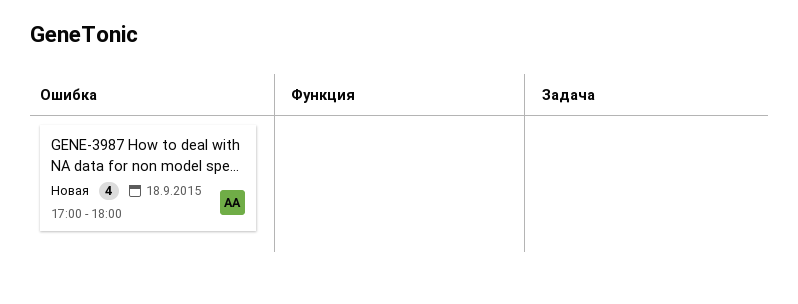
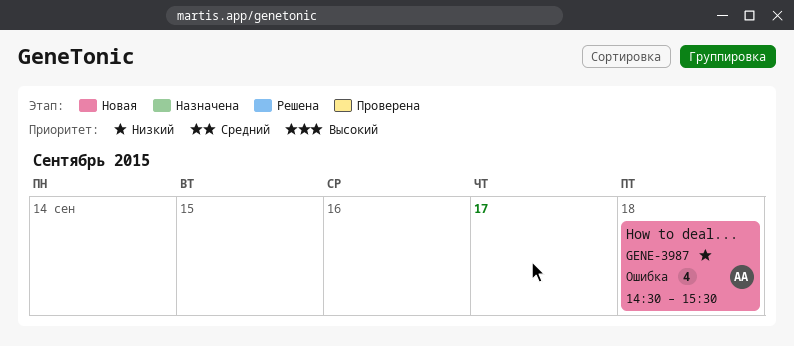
GENE-3987, begins: 17:00 -> 14:30
GENE-3987, ends: 18:00 -> 15:30

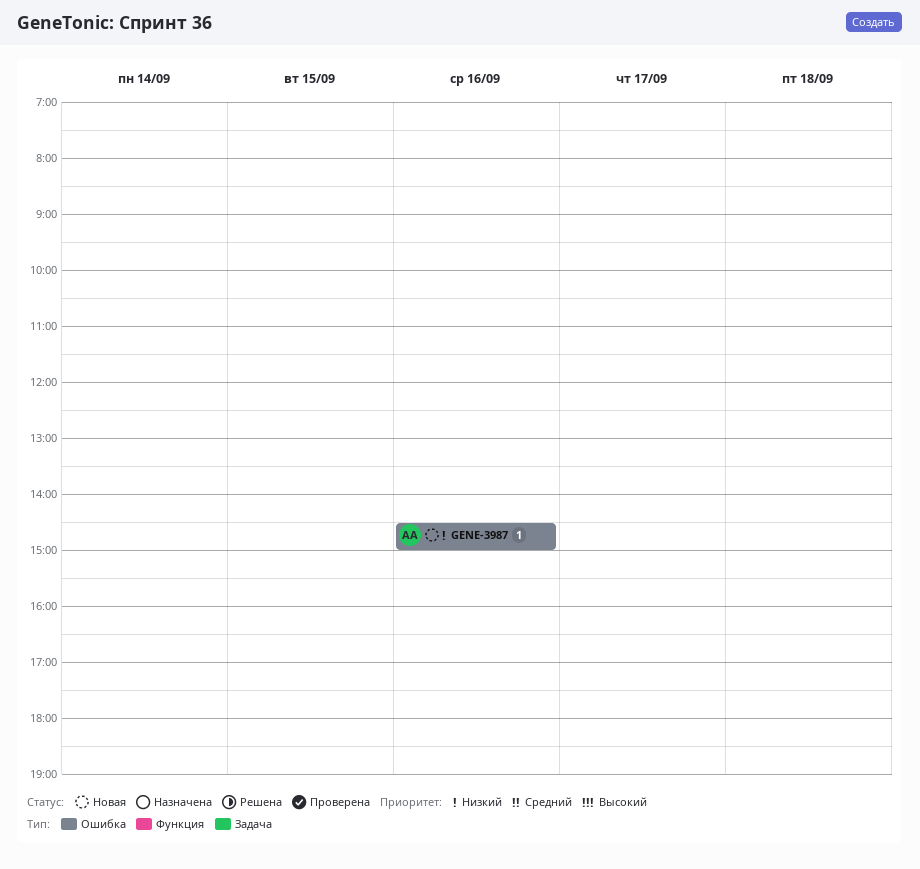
GENE-3987, estimate: 4 -> 1
GENE-3987, day: Sep 18 -> Sep 16
GENE-3987, ends: 15:30 -> 15:00

